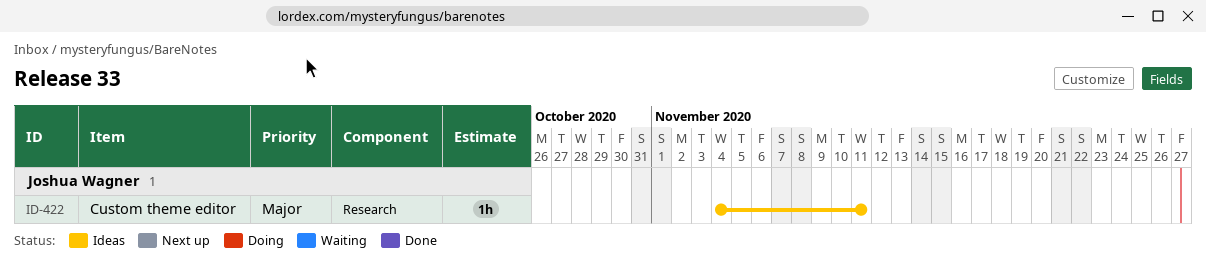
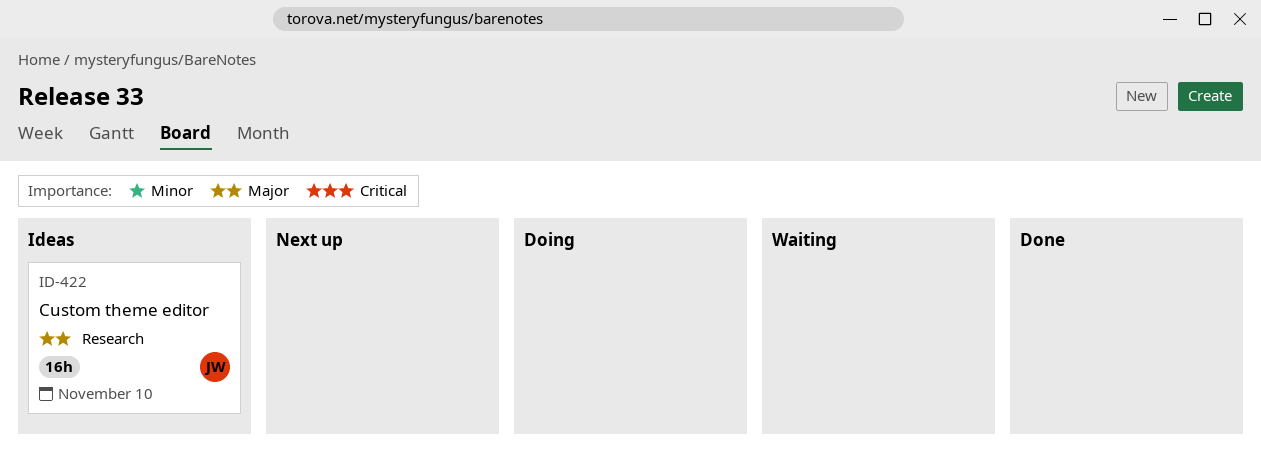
ID-422, estimate: 1h -> 16h
ID-422, due: Nov 11 -> Nov 10

